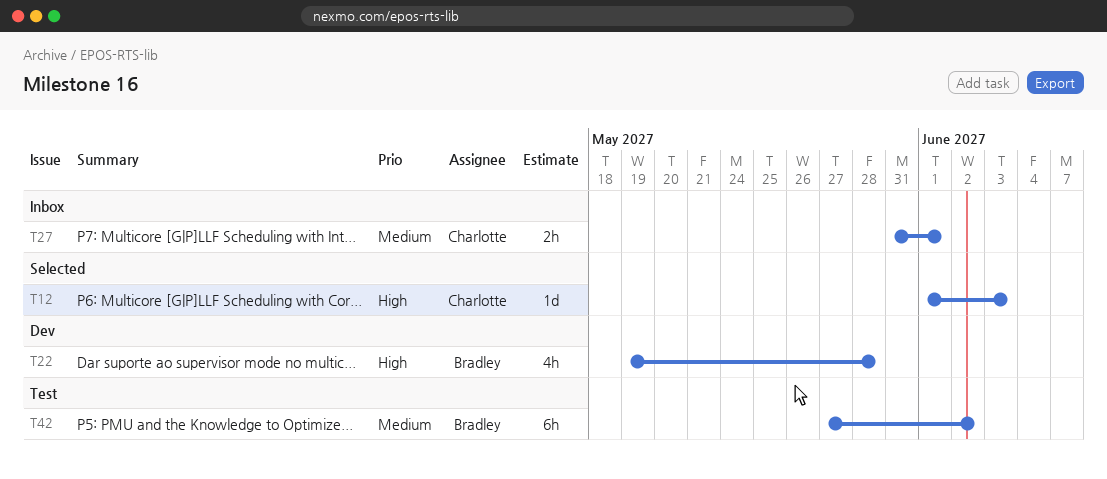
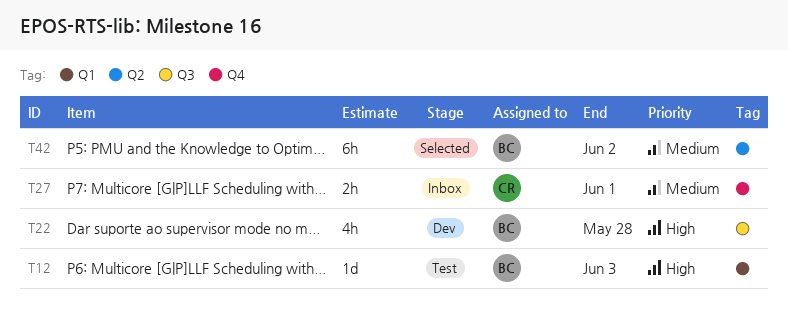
T12, status: Selected -> Test
T12, owner: Charlotte -> Bradley
T42, status: Test -> Selected

